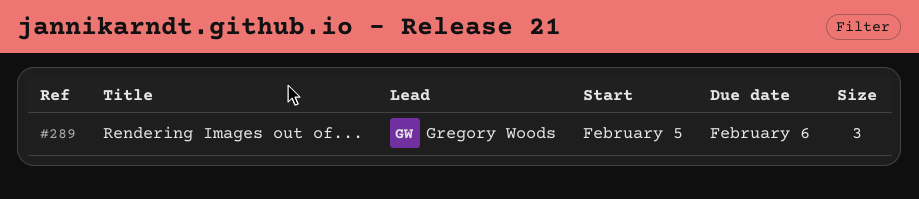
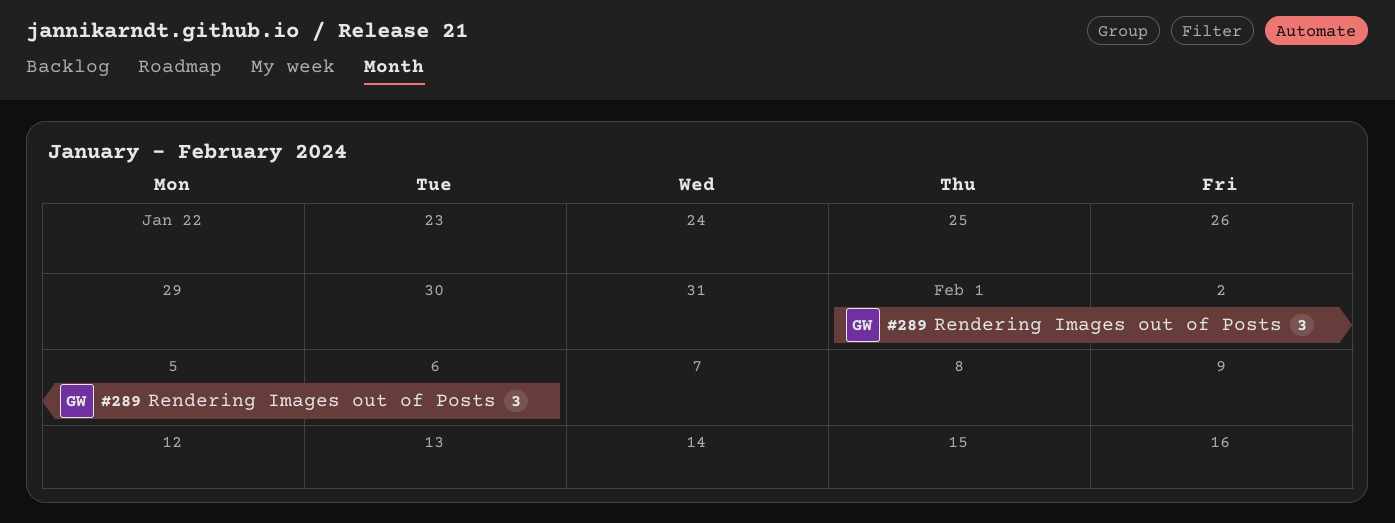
#289, start: Feb 5 -> Feb 1

